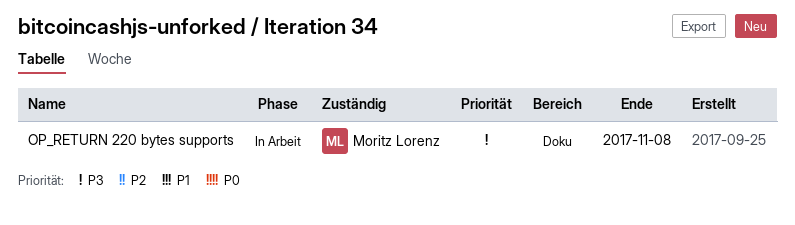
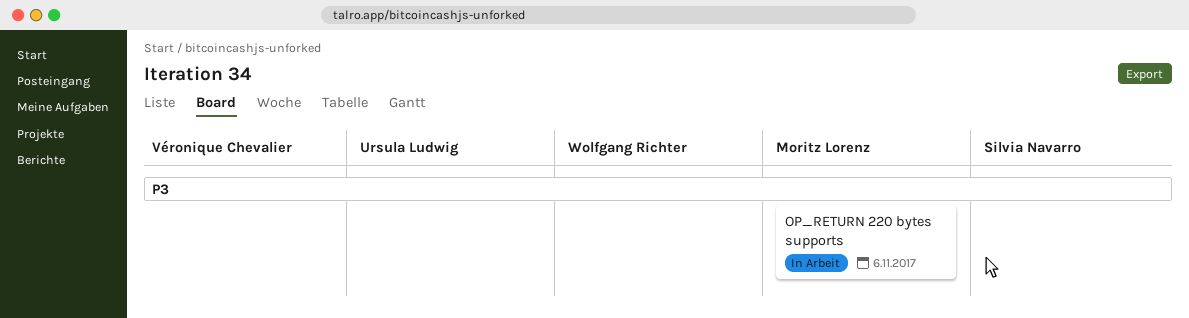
OP_RETURN 220 bytes supports, due: Nov 8 -> Nov 6

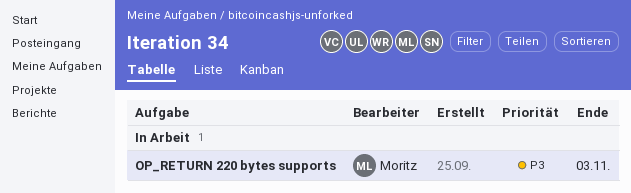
OP_RETURN 220 bytes supports, due: Nov 6 -> Nov 3

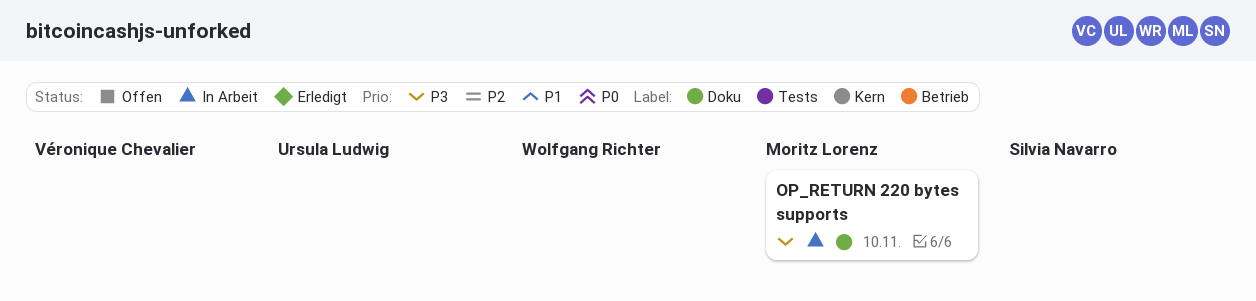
OP_RETURN 220 bytes supports, due: Nov 3 -> Nov 10

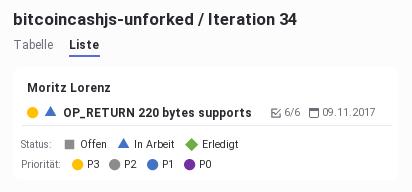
OP_RETURN 220 bytes supports, due: Nov 10 -> Nov 9

